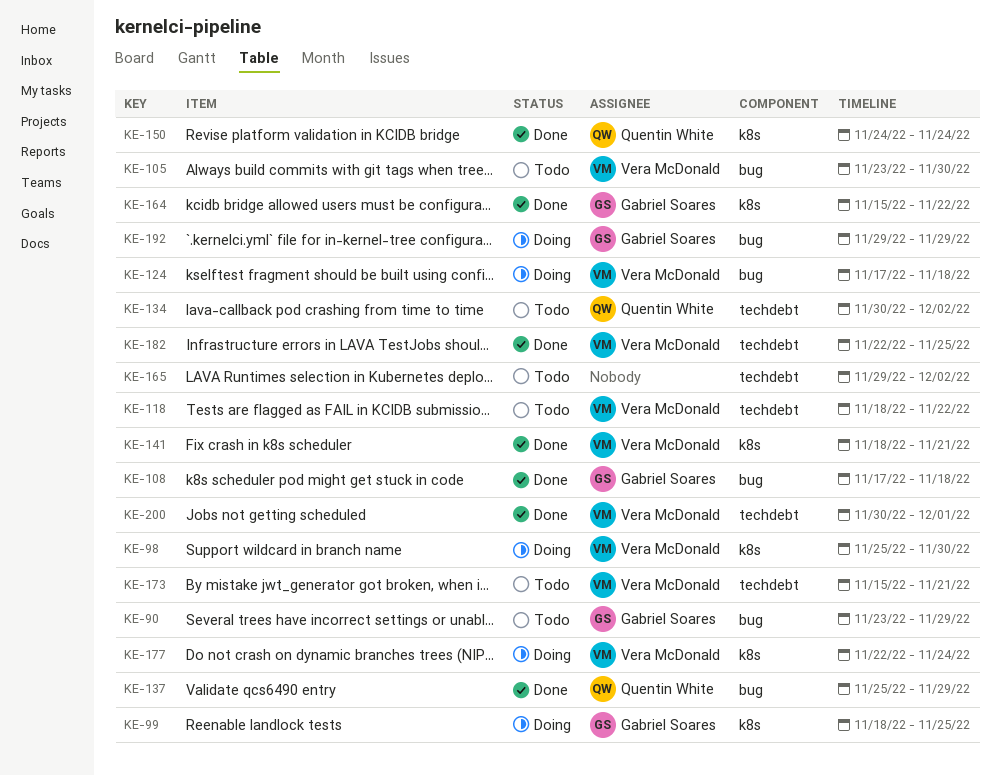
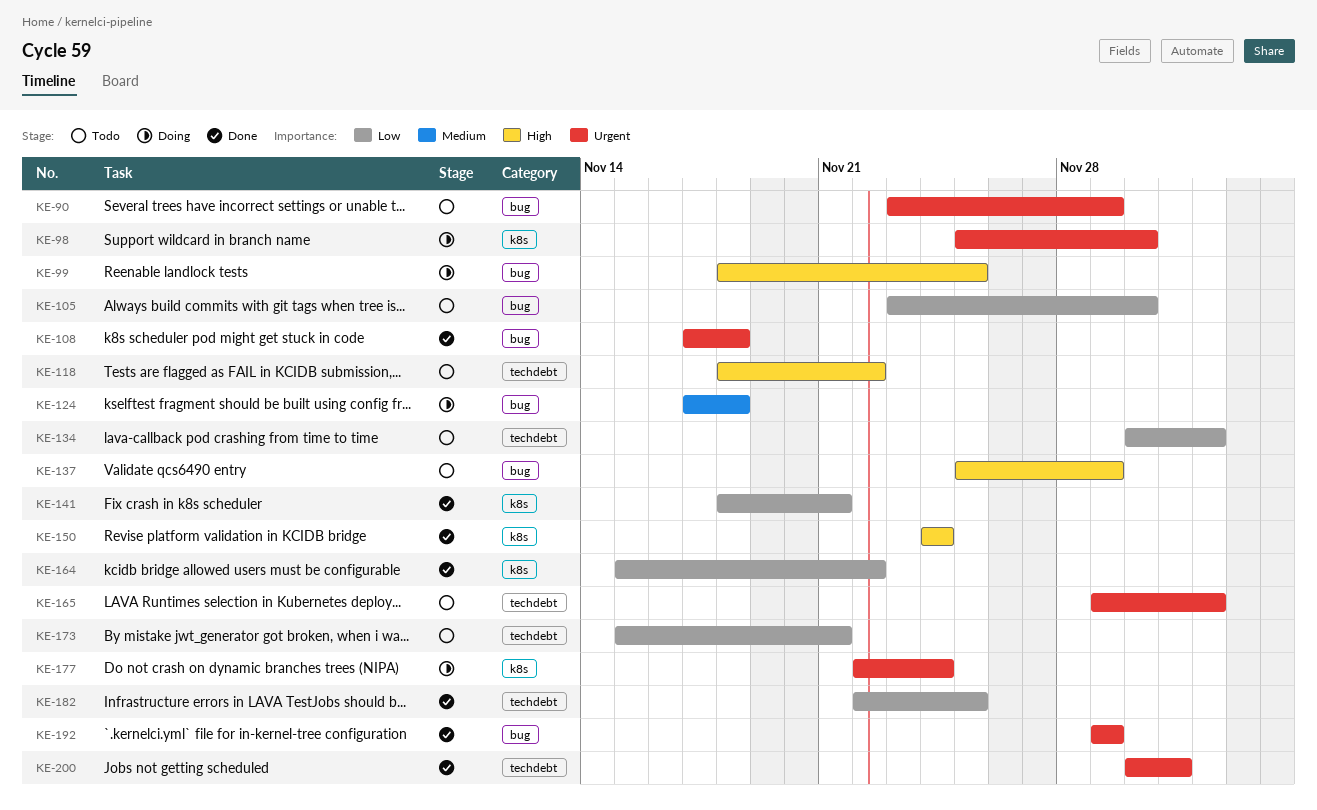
KE-99, label: k8s -> bug
KE-137, status: Done -> Todo
KE-192, status: Doing -> Done

